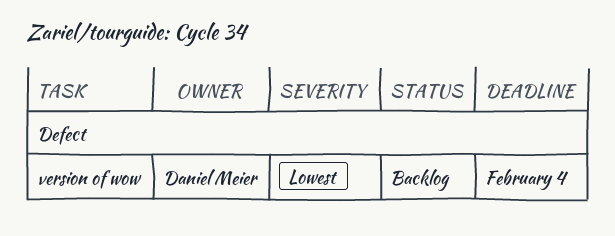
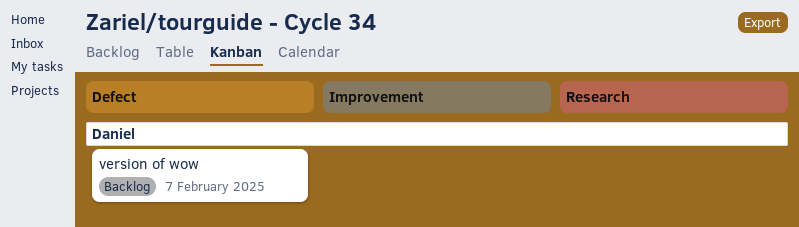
version of wow, due: Feb 4 -> Feb 7

